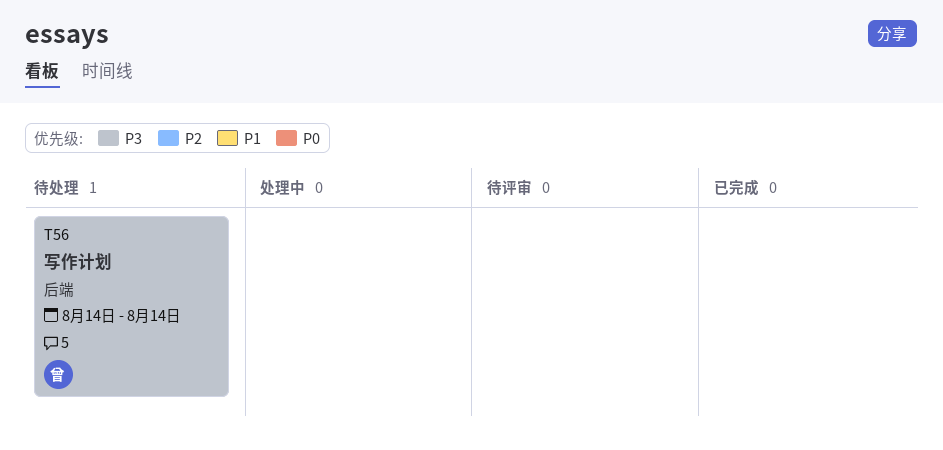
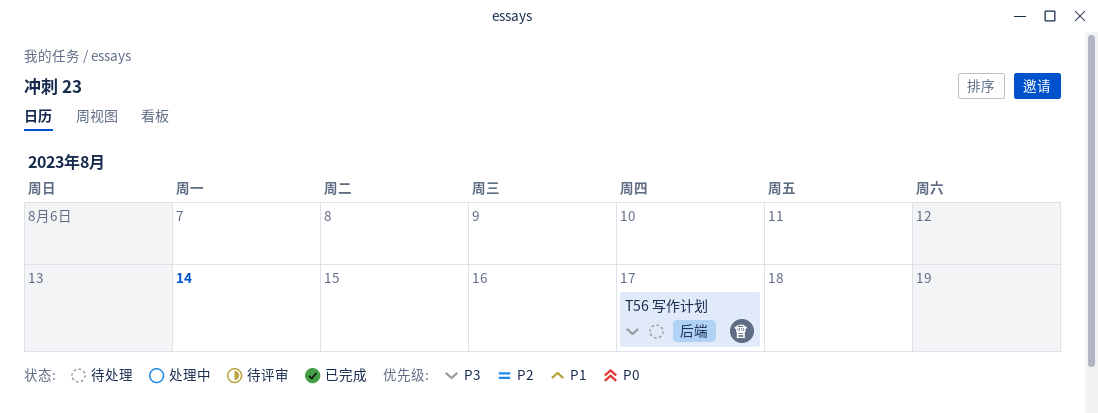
T56, due: Aug 14 -> Aug 17

